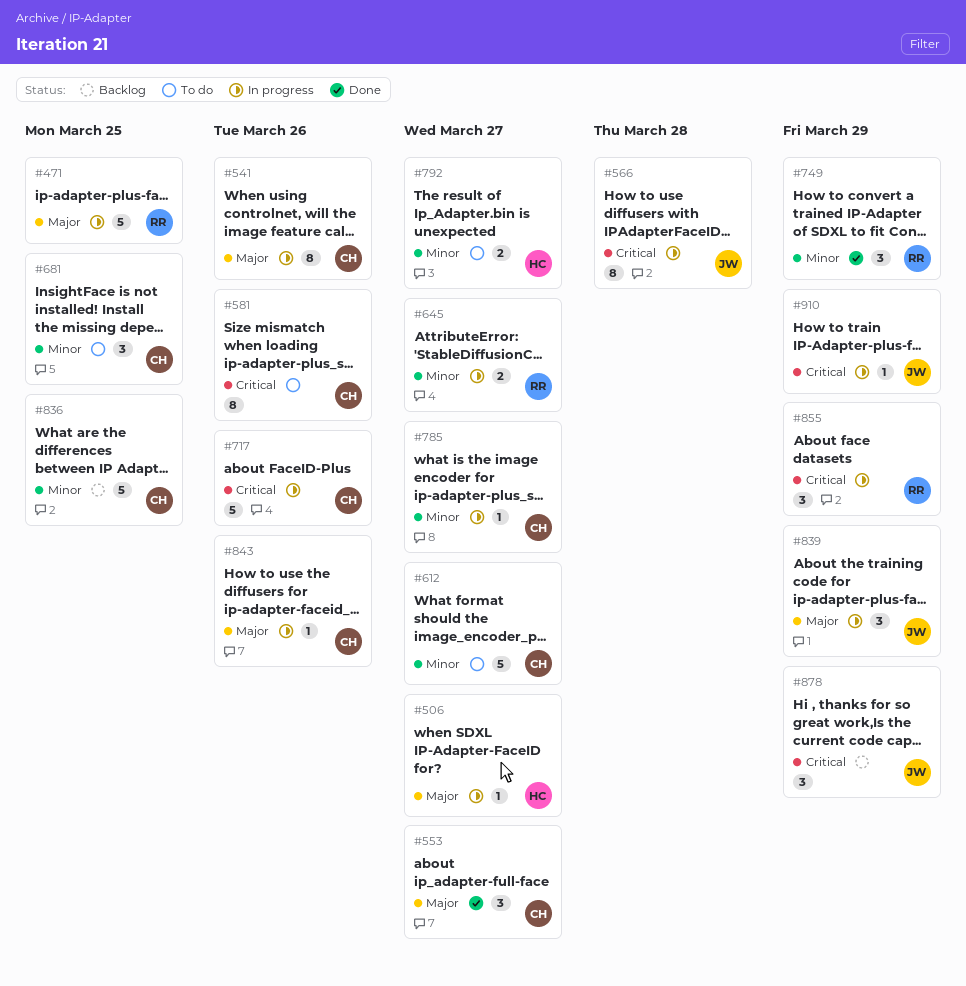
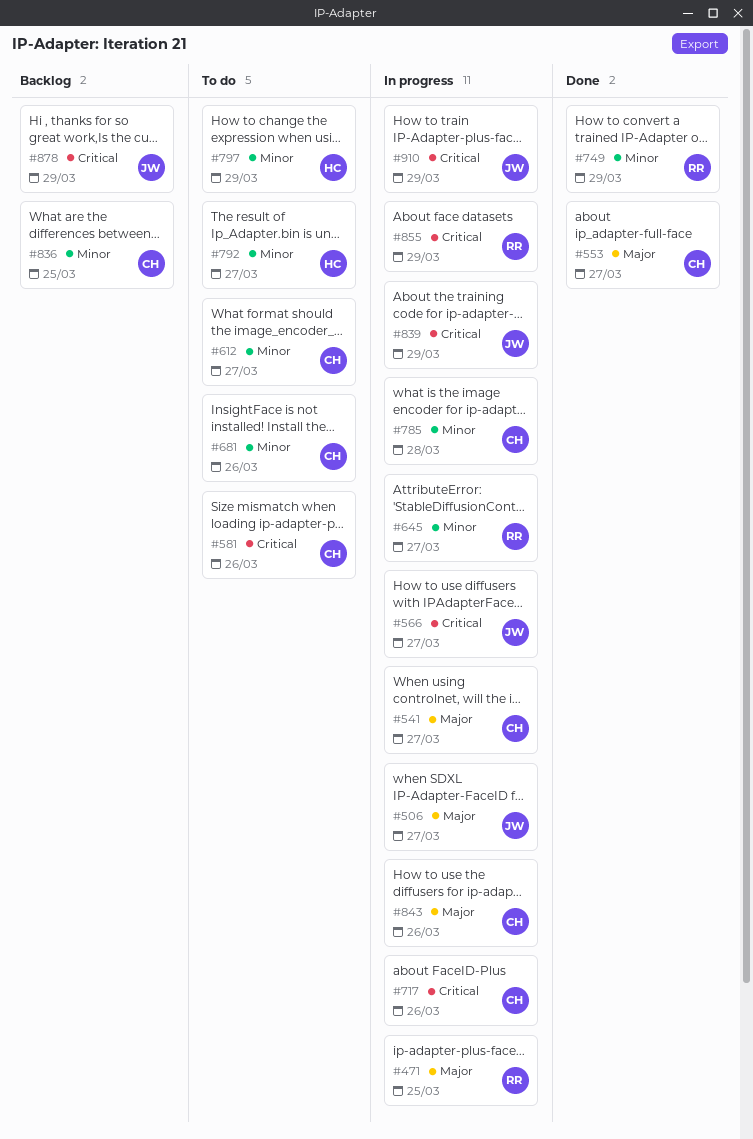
#506, owner: HC -> JW
#541, due: Mar 26 -> Mar 27
#566, due: Mar 28 -> Mar 27
#681, due: Mar 25 -> Mar 26
#785, due: Mar 27 -> Mar 28
#797: none -> present
#839, priority: Major -> Critical

